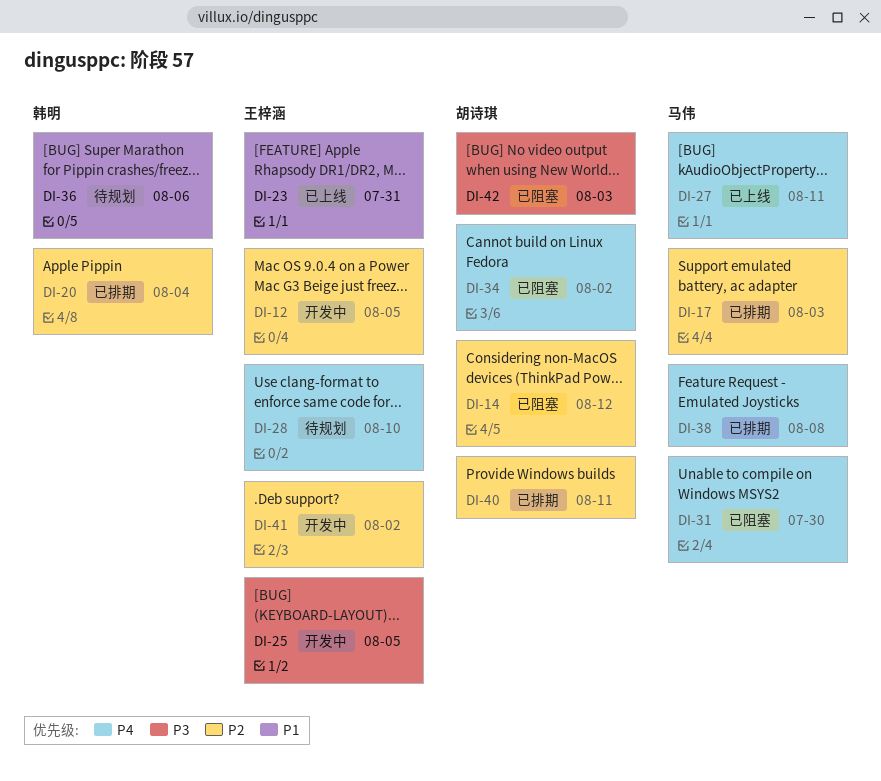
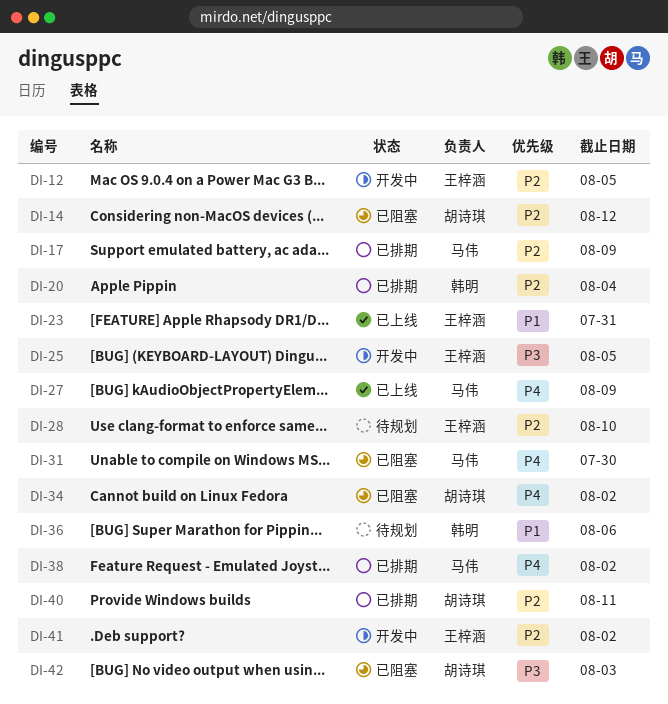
DI-17, due: Aug 3 -> Aug 9
DI-27, due: Aug 11 -> Aug 9
DI-28, priority: P4 -> P2
DI-38, due: Aug 8 -> Aug 2

